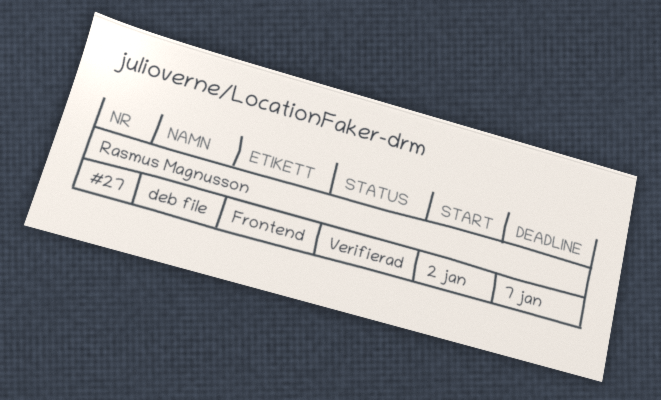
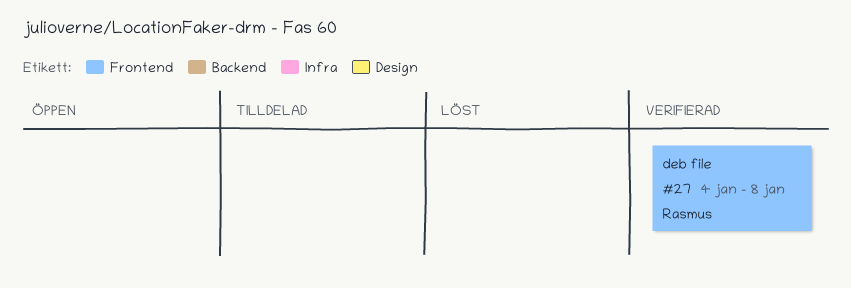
#27, start: Jan 2 -> Jan 4
#27, due: Jan 7 -> Jan 8

